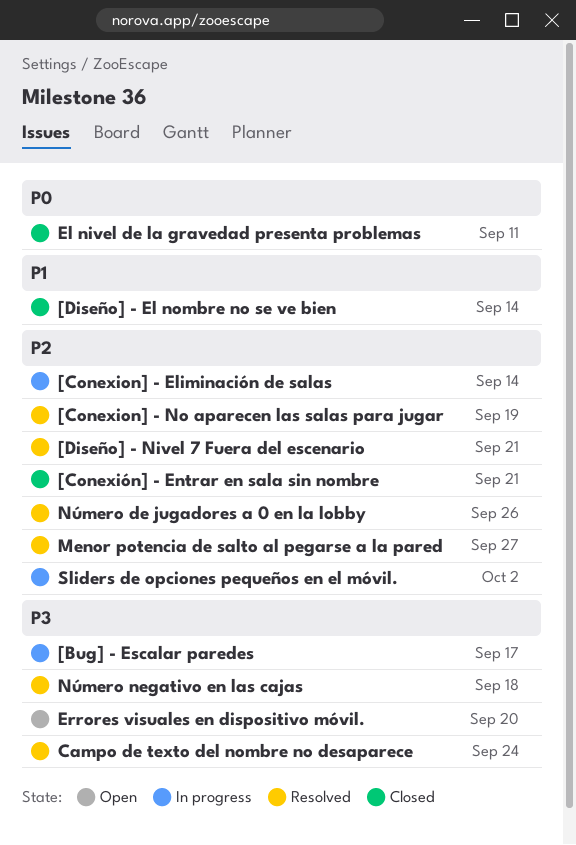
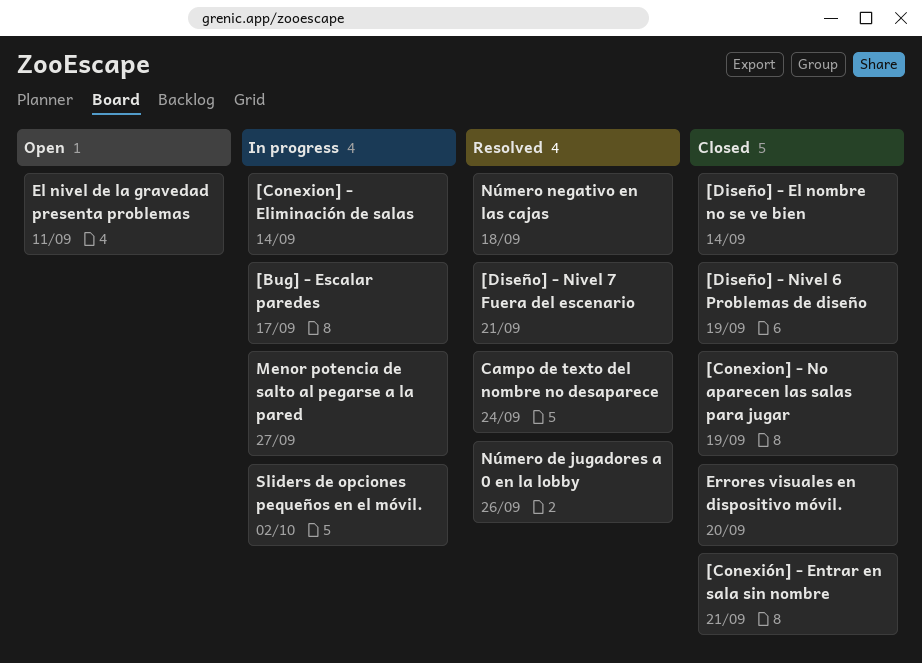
[Conexion] - No aparecen las salas para jugar, status: Resolved -> Closed
[Diseño] - Nivel 6 Problemas de diseño: none -> present
El nivel de la gravedad presenta problemas, status: Closed -> Open
Errores visuales en dispositivo móvil., status: Open -> Closed
Menor potencia de salto al pegarse a la pared, status: Resolved -> In progress

